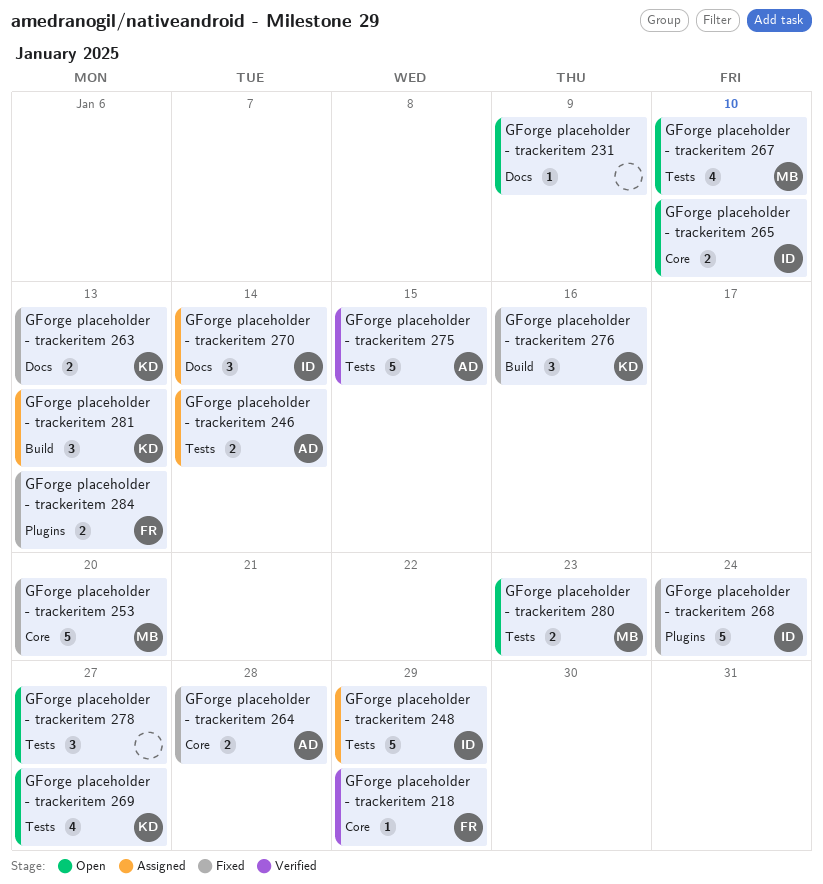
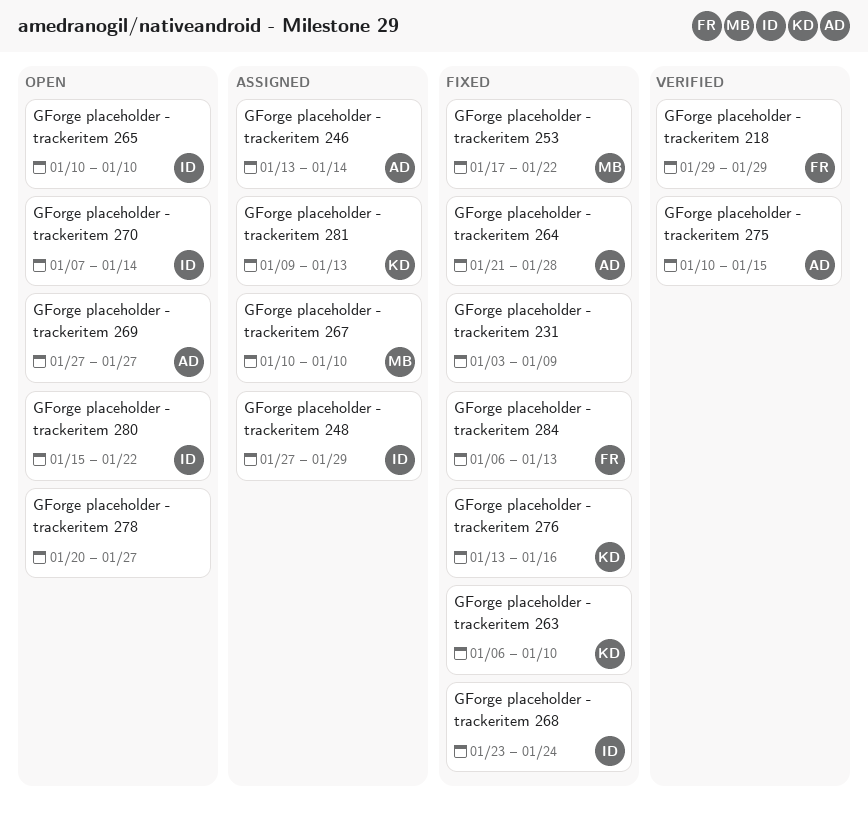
GForge placeholder - trackeritem 231, status: Open -> Fixed
GForge placeholder - trackeritem 253, due: Jan 20 -> Jan 22
GForge placeholder - trackeritem 263, due: Jan 13 -> Jan 10
GForge placeholder - trackeritem 267, status: Open -> Assigned
GForge placeholder - trackeritem 269, owner: KD -> AD
GForge placeholder - trackeritem 270, status: Assigned -> Open
GForge placeholder - trackeritem 280, owner: MB -> ID
GForge placeholder - trackeritem 280, due: Jan 23 -> Jan 22

